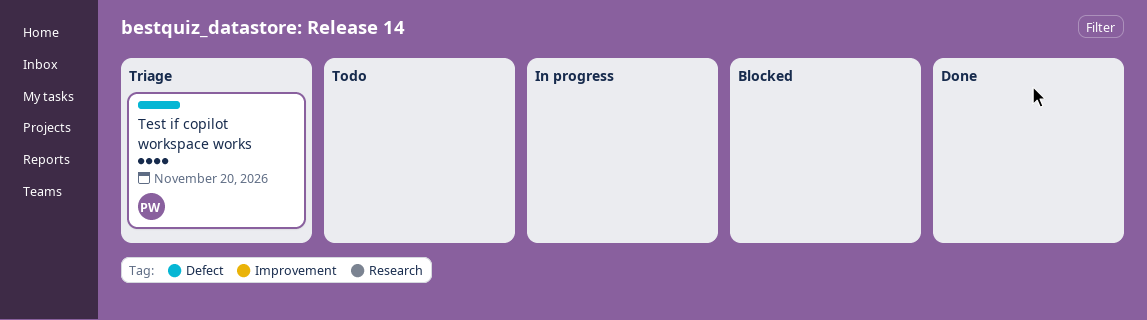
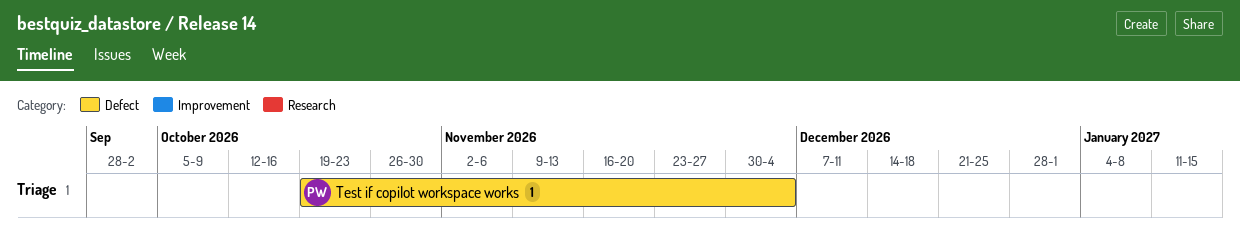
Test if copilot workspace works, estimate: 4 -> 1
Test if copilot workspace works, due: Nov 20 -> Dec 4

